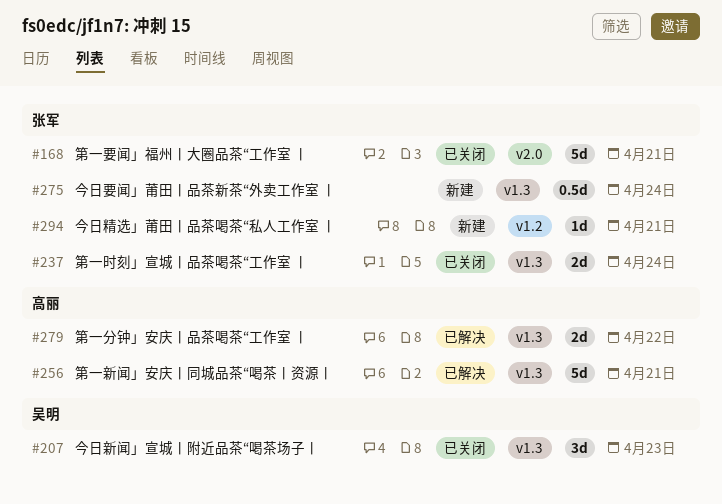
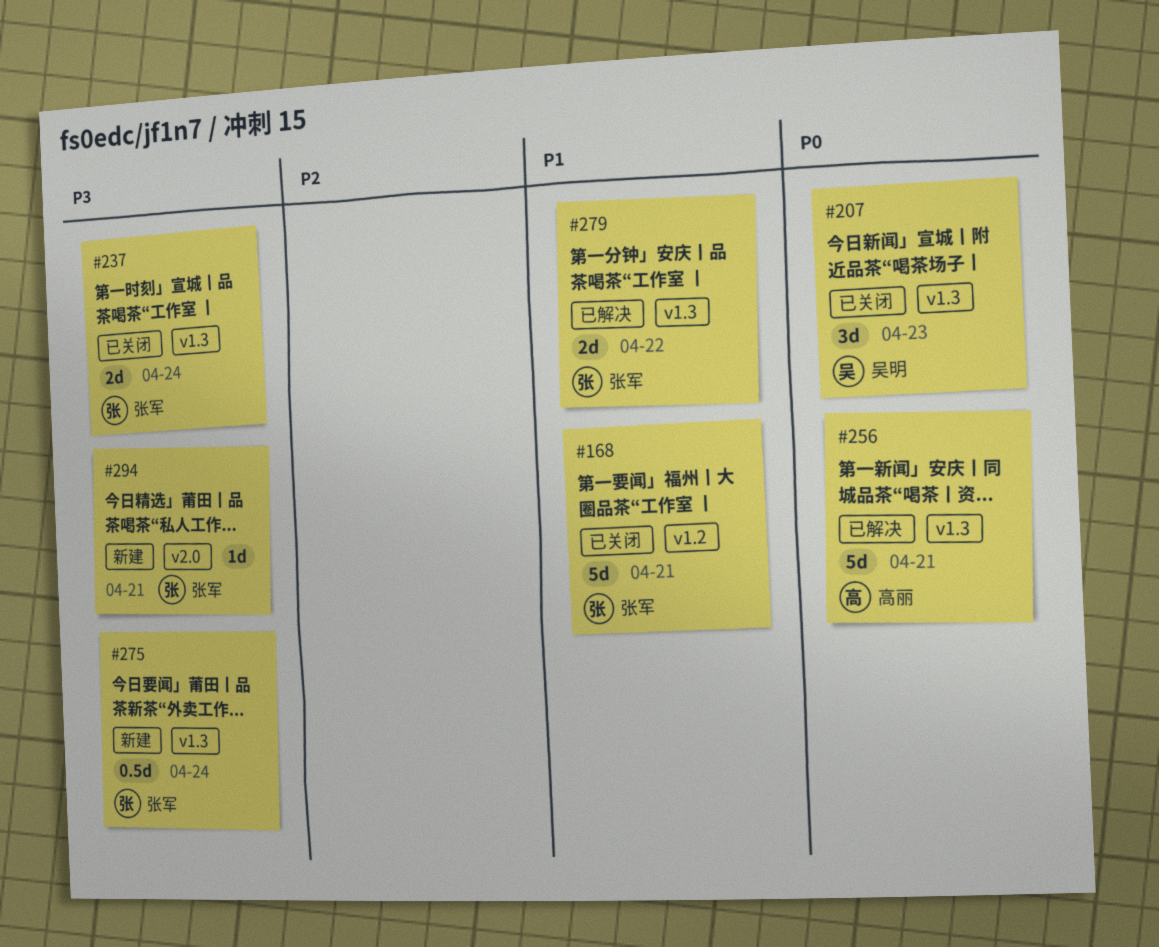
#168, label: v2.0 -> v1.2
#279, owner: 高丽 -> 张军
#294, label: v1.2 -> v2.0

